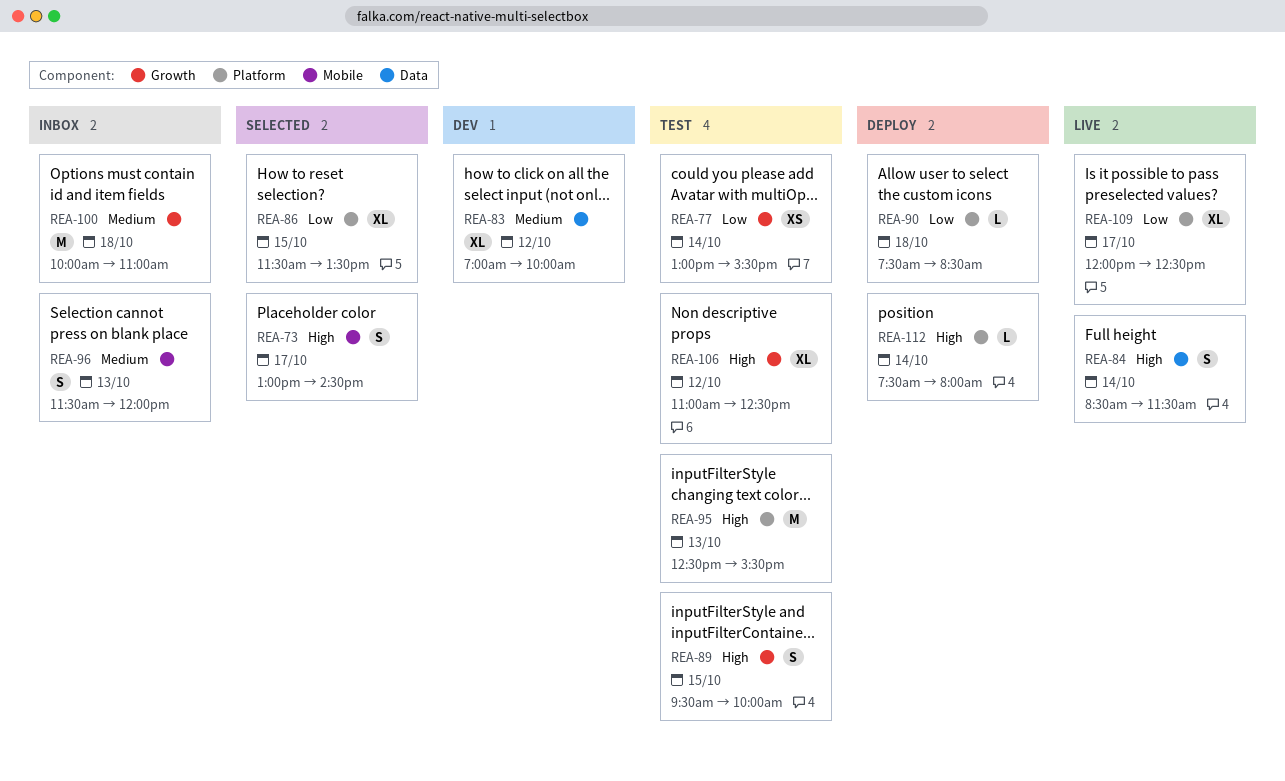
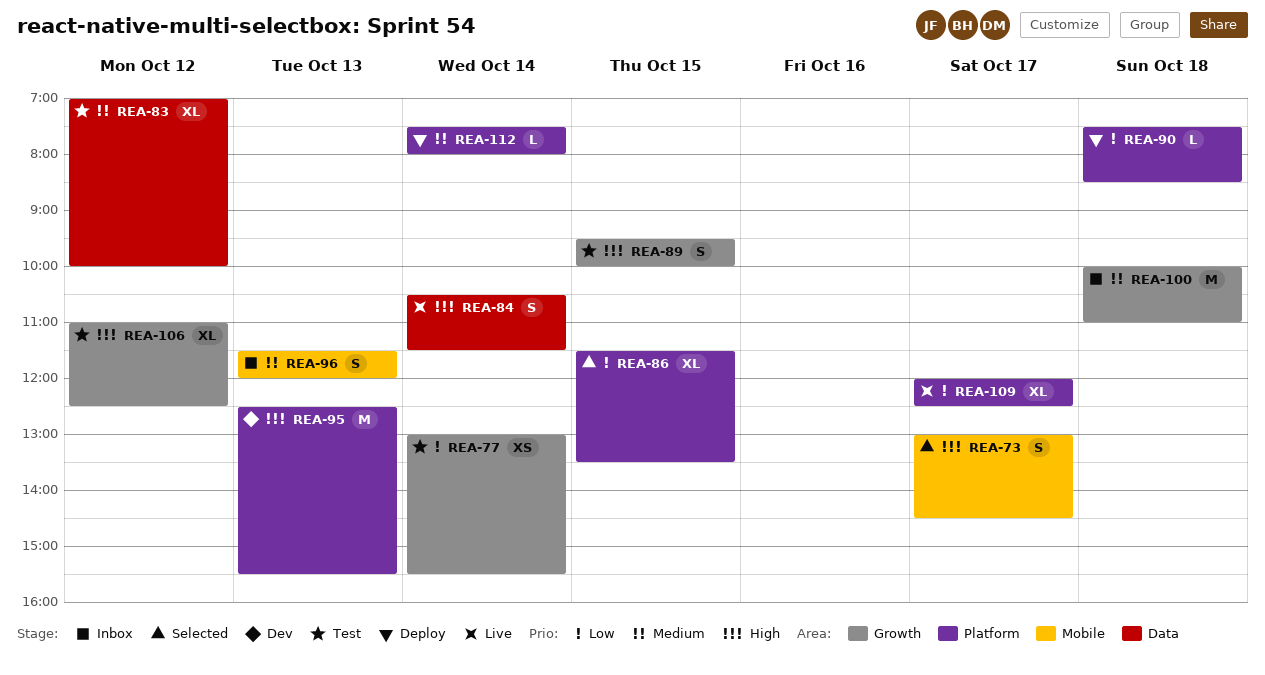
REA-83, status: Dev -> Test
REA-84, begins: 08:30 -> 10:30
REA-95, status: Test -> Dev
REA-112, priority: High -> Medium

